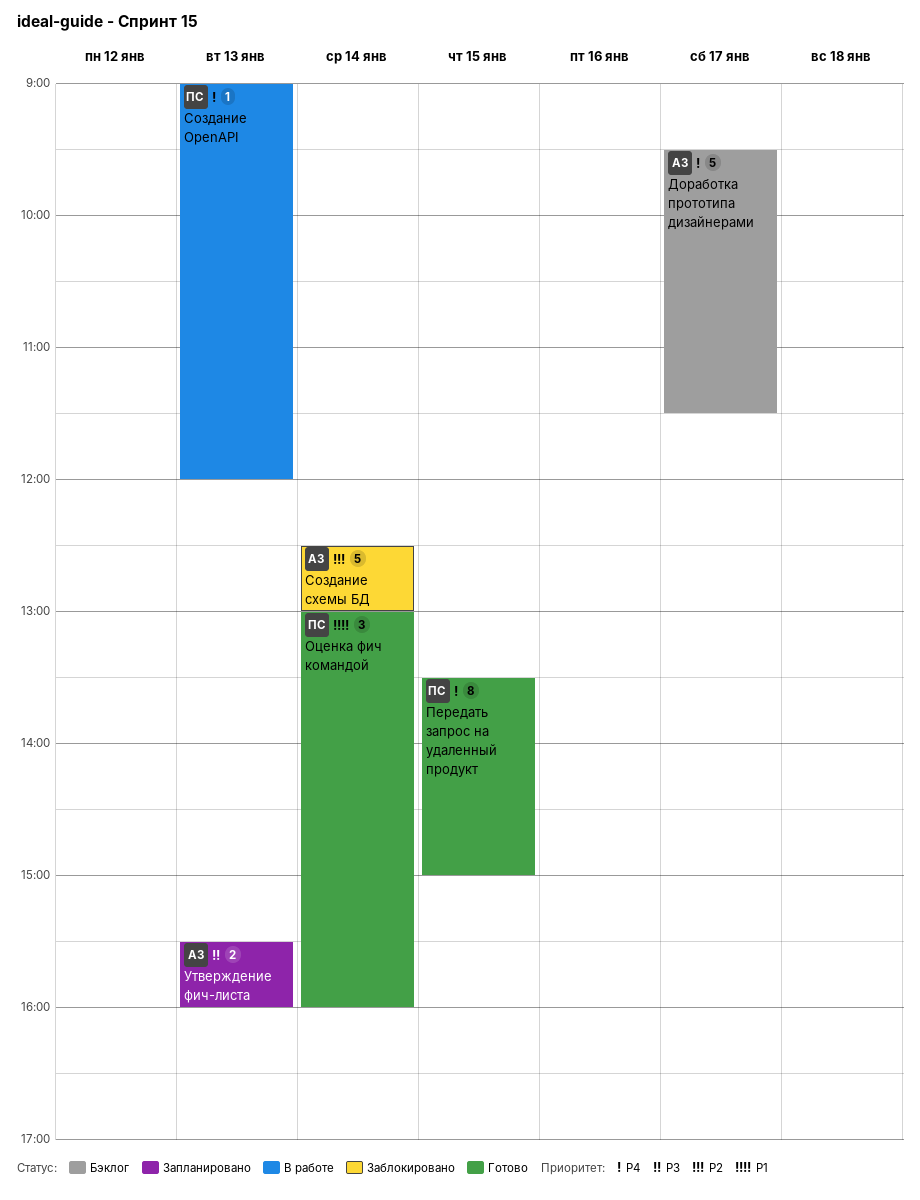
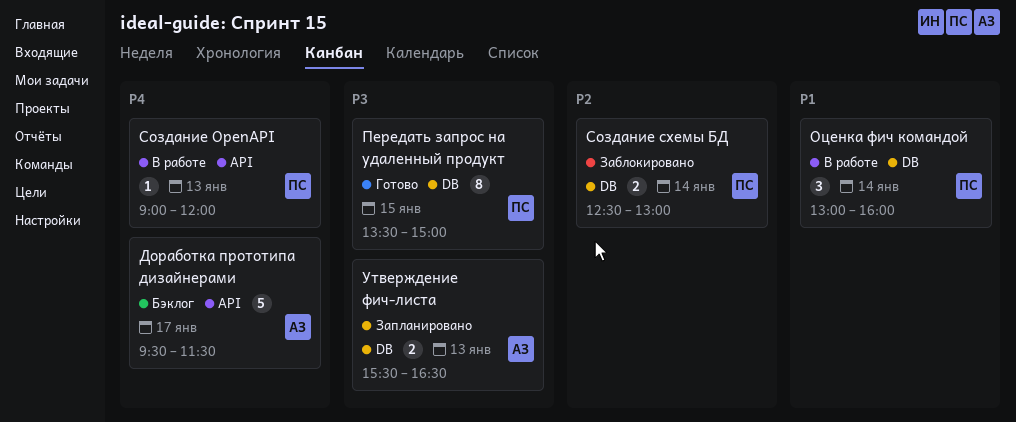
Оценка фич командой, status: Готово -> В работе
Передать запрос на удаленный продукт, priority: P4 -> P3
Создание схемы БД, owner: АЗ -> ПС
Создание схемы БД, estimate: 5 -> 2
Утверждение фич-листа, ends: 16:00 -> 16:30

